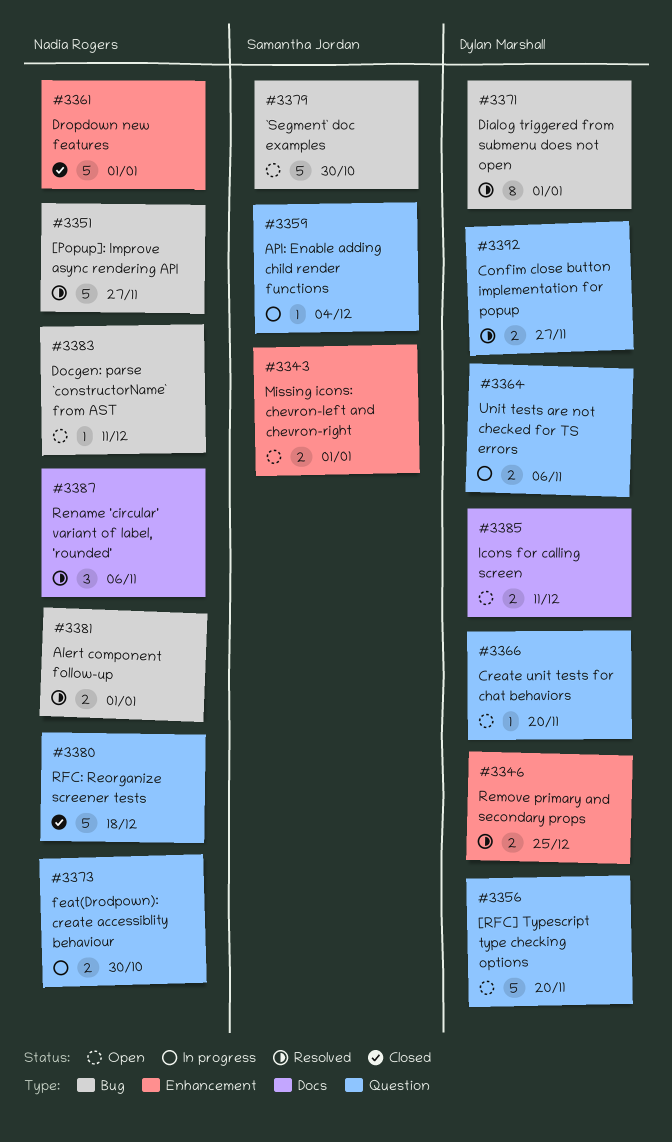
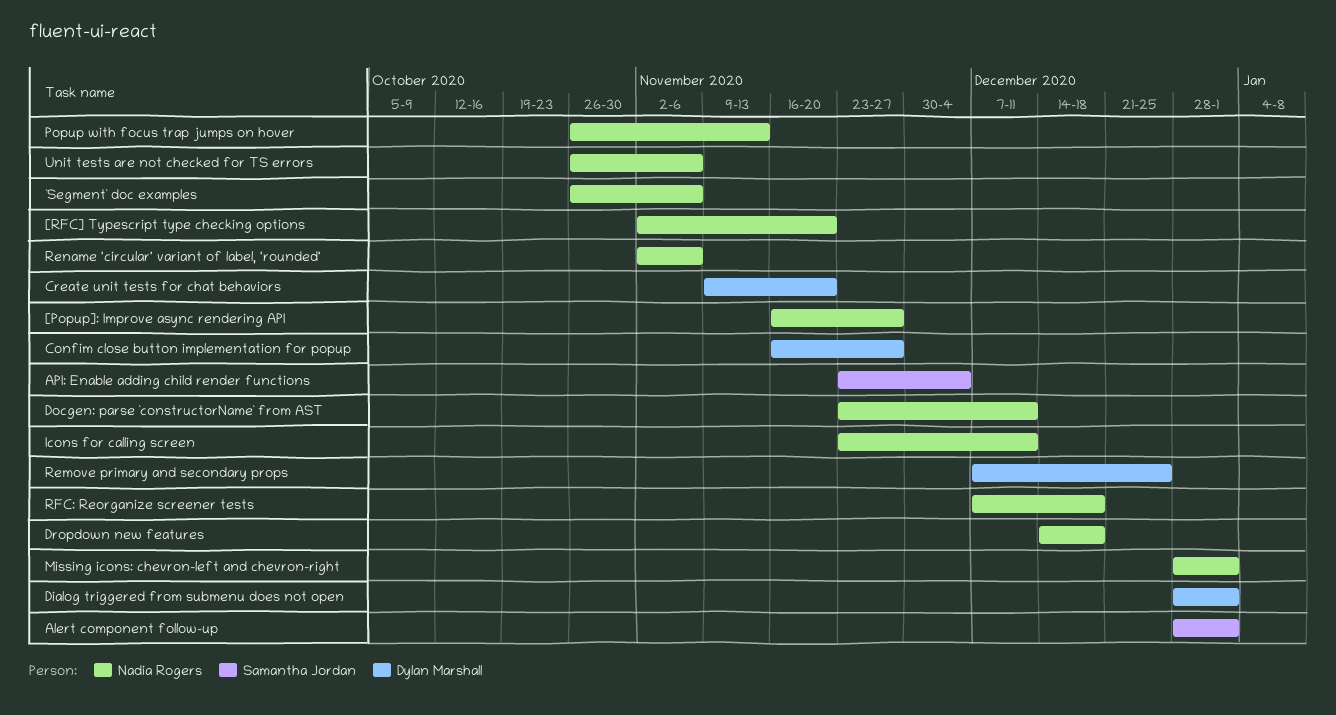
[RFC] Typescript type checking options, owner: Dylan Marshall -> Nadia Rogers
`Segment` doc examples, owner: Samantha Jordan -> Nadia Rogers
`Segment` doc examples, due: Oct 30 -> Nov 6
Alert component follow-up, owner: Nadia Rogers -> Samantha Jordan
Dropdown new features, due: Jan 1 -> Dec 18
feat(Drodpown): create accessiblity behaviour: present -> none
Icons for calling screen, owner: Dylan Marshall -> Nadia Rogers
Missing icons: chevron-left and chevron-right, owner: Samantha Jordan -> Nadia Rogers
Popup with focus trap jumps on hover: none -> present
Unit tests are not checked for TS errors, owner: Dylan Marshall -> Nadia Rogers

